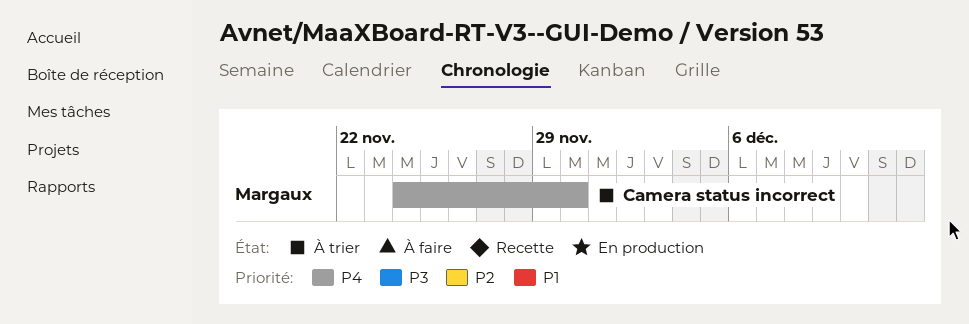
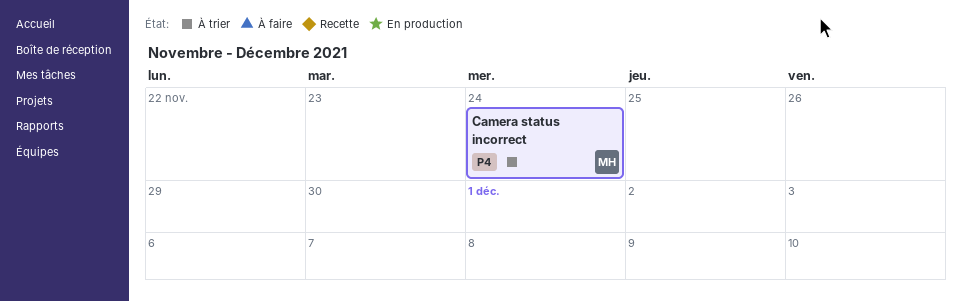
Camera status incorrect, due: Nov 30 -> Nov 24

